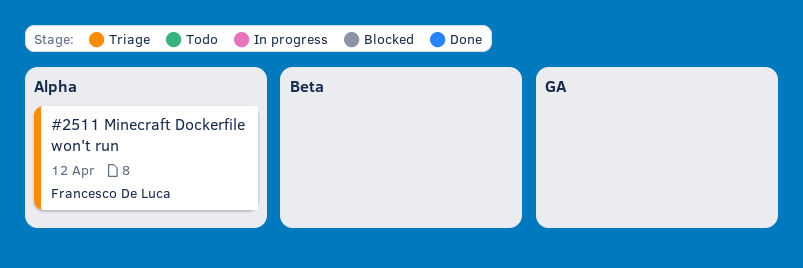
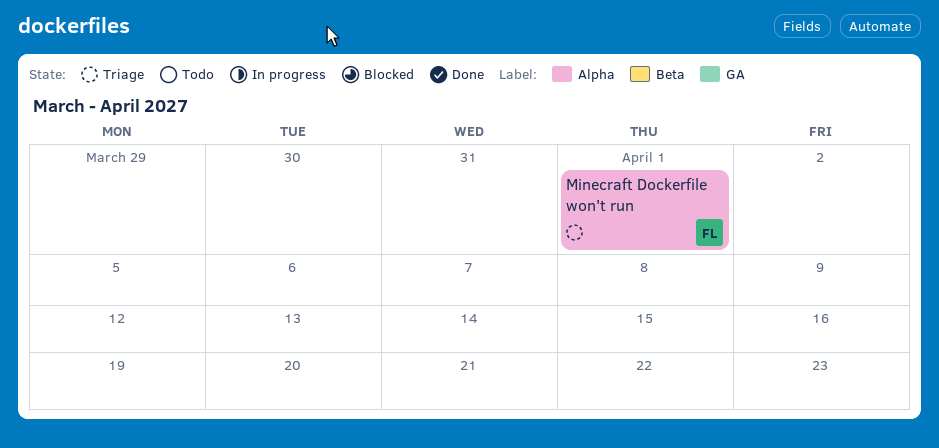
Minecraft Dockerfile won't run, due: Apr 12 -> Apr 1

